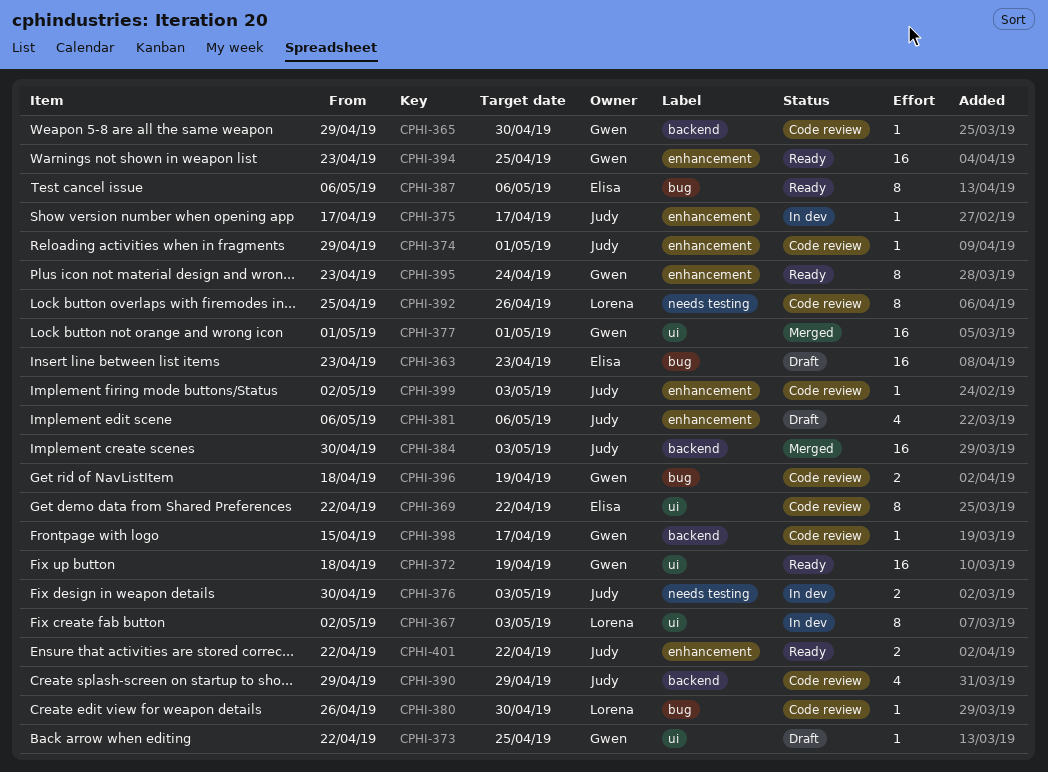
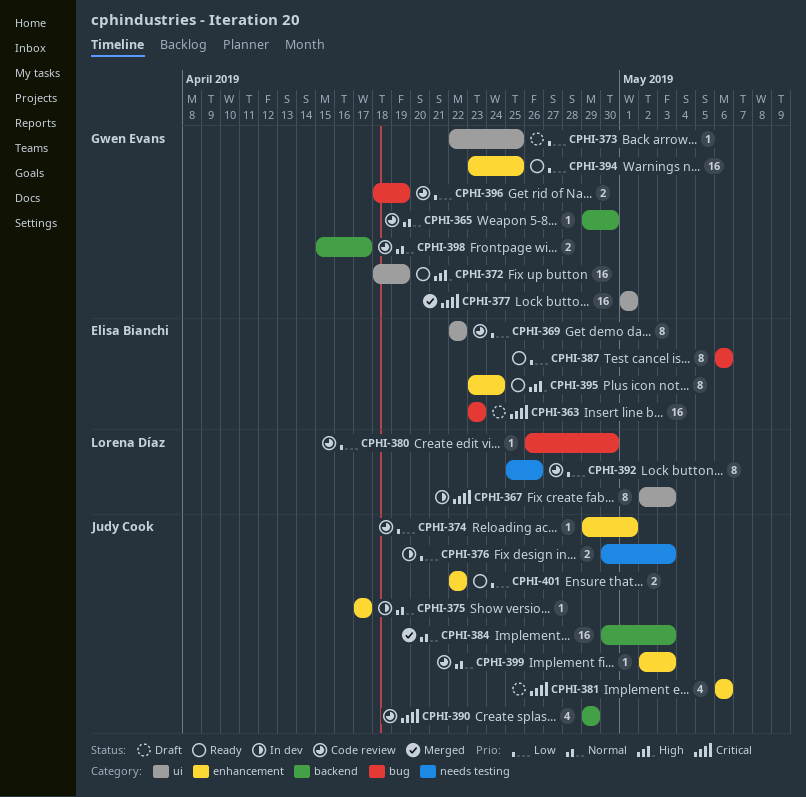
CPHI-395, owner: Gwen Evans -> Elisa Bianchi
CPHI-398, estimate: 1 -> 2

